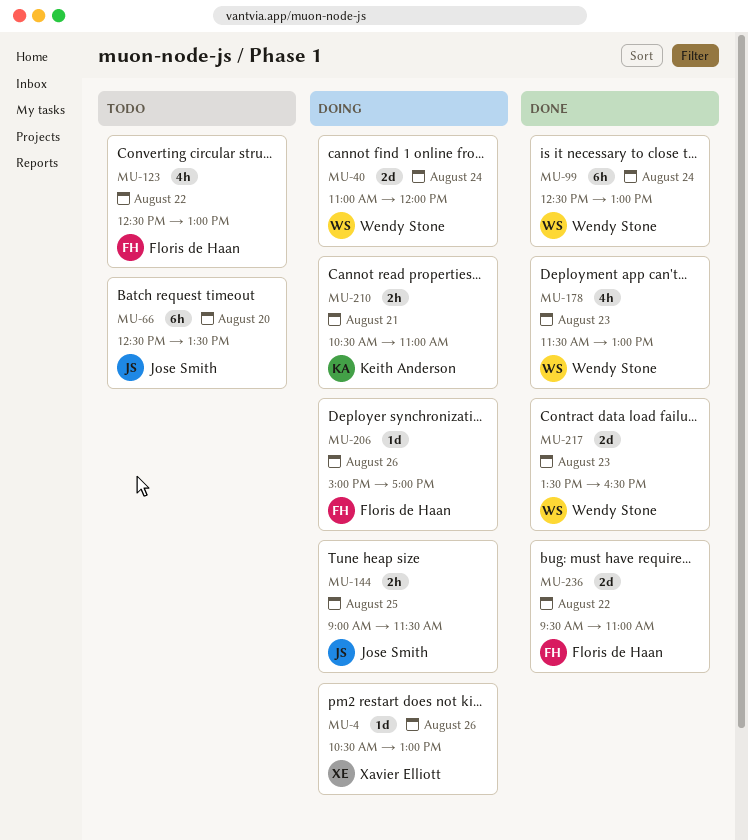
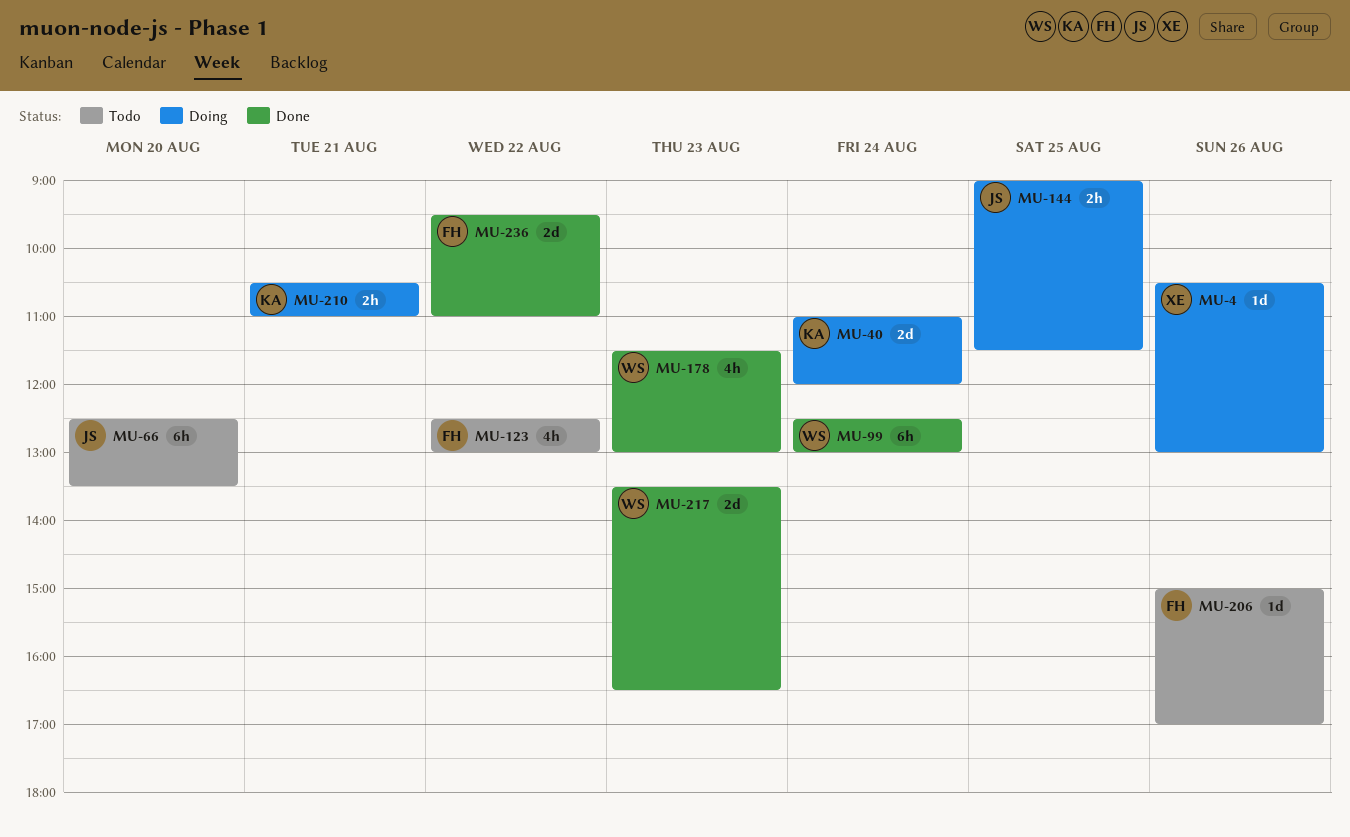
MU-40, owner: Wendy Stone -> Keith Anderson
MU-206, status: Doing -> Todo

